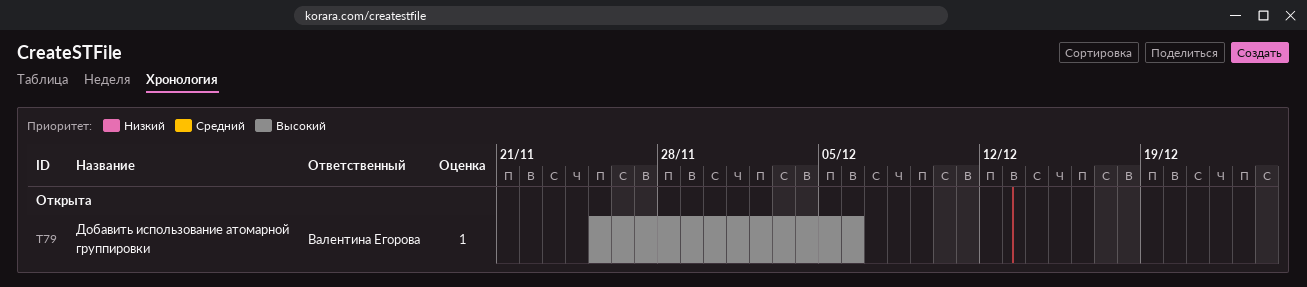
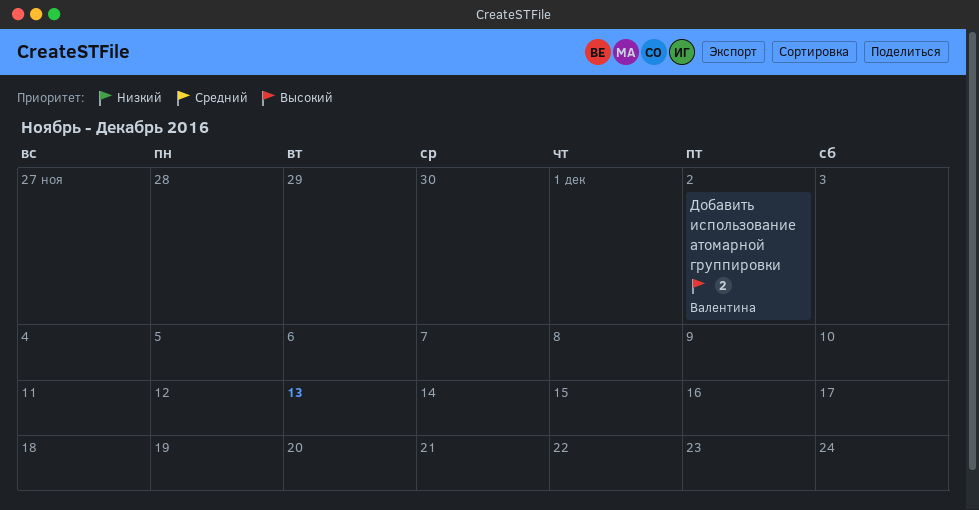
Добавить использование атомарной группировки, estimate: 1 -> 2
Добавить использование атомарной группировки, due: Dec 6 -> Dec 2

